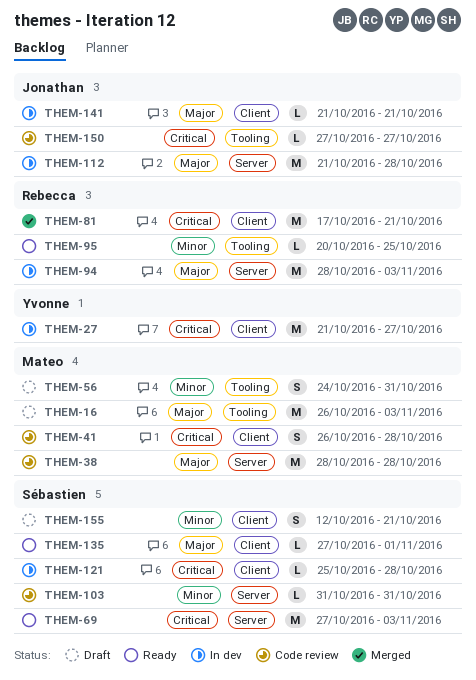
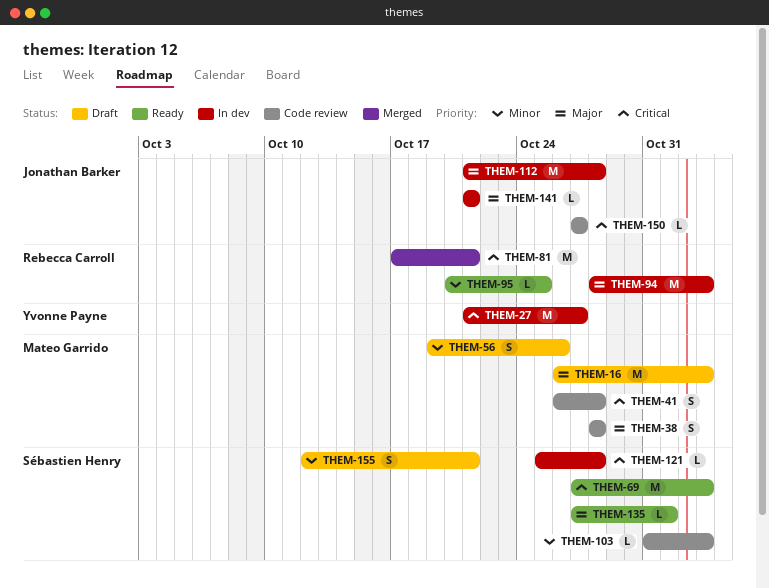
THEM-38, estimate: M -> S
THEM-56, start: Oct 24 -> Oct 19
THEM-56, due: Oct 31 -> Oct 26
THEM-103, due: Oct 31 -> Nov 3

